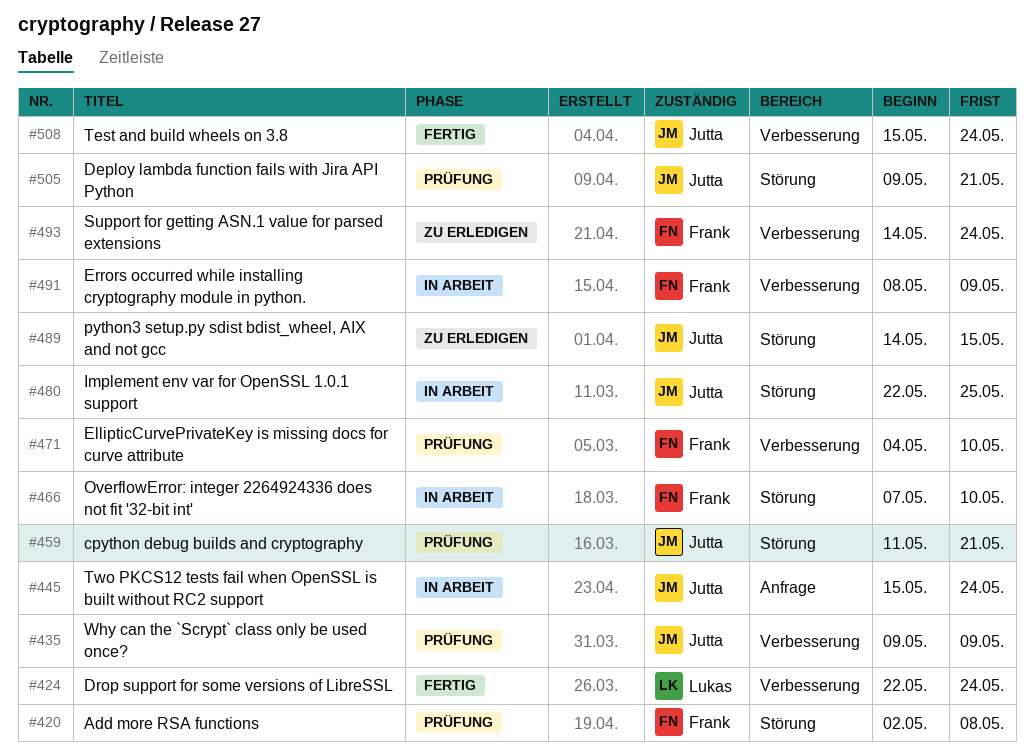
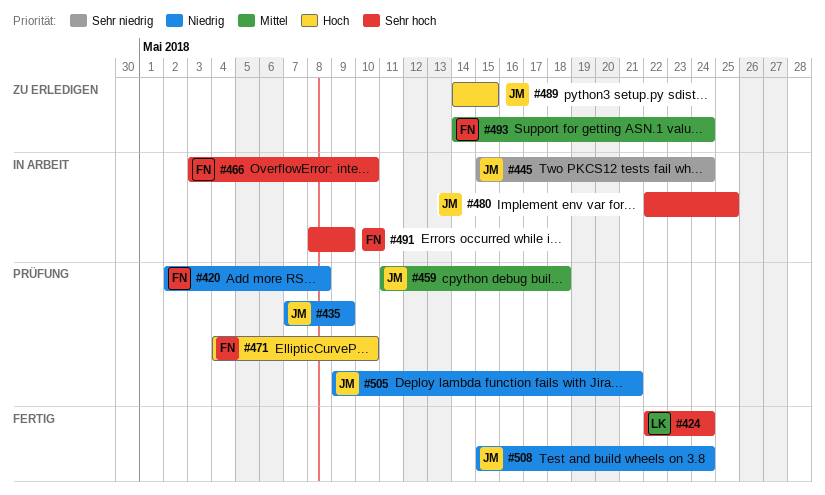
#435, start: May 9 -> May 7
#459, due: May 21 -> May 18
#466, start: May 7 -> May 3

